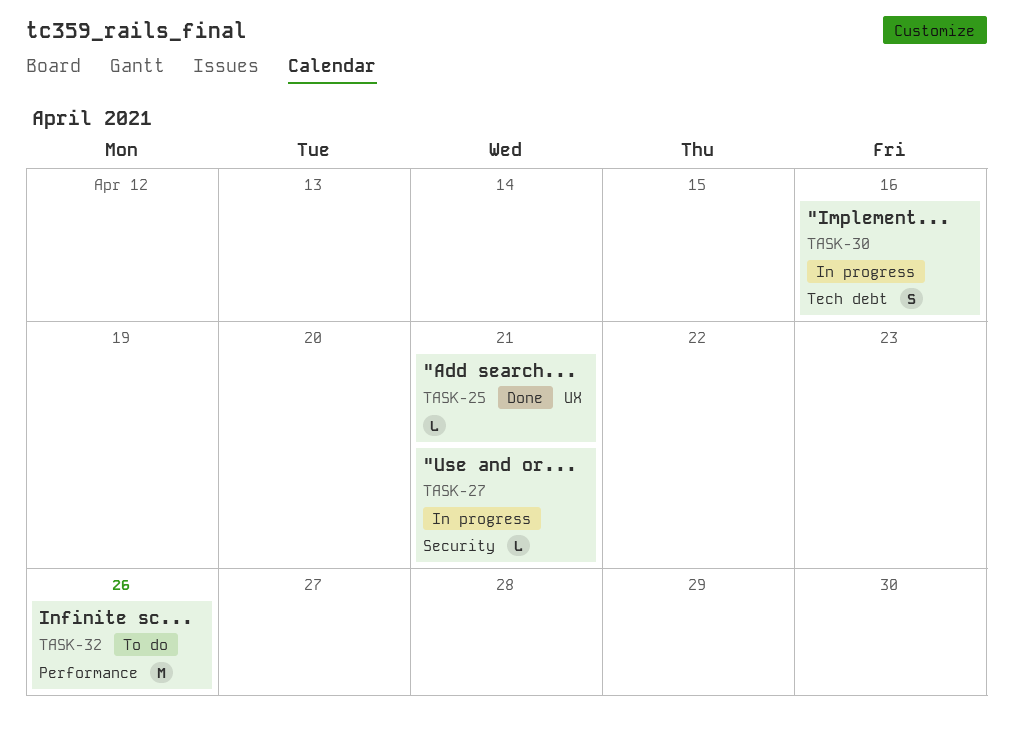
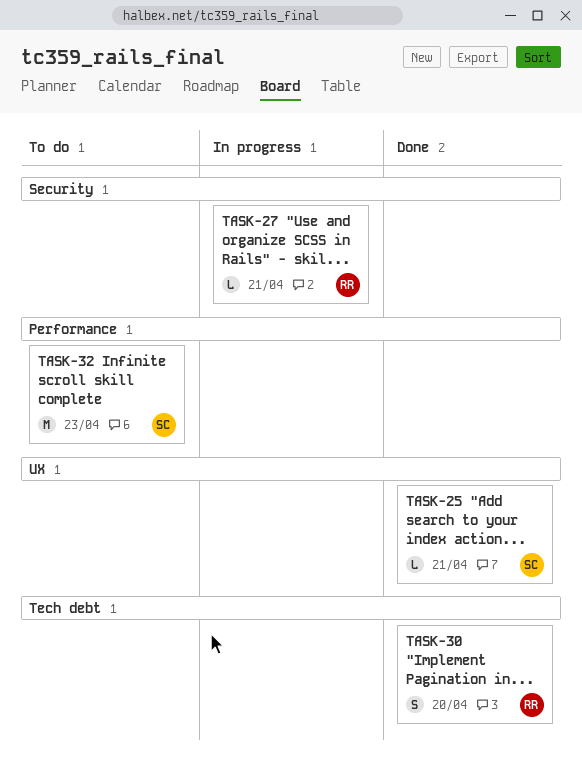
TASK-30, status: In progress -> Done
TASK-30, due: Apr 16 -> Apr 20
TASK-32, due: Apr 26 -> Apr 23

